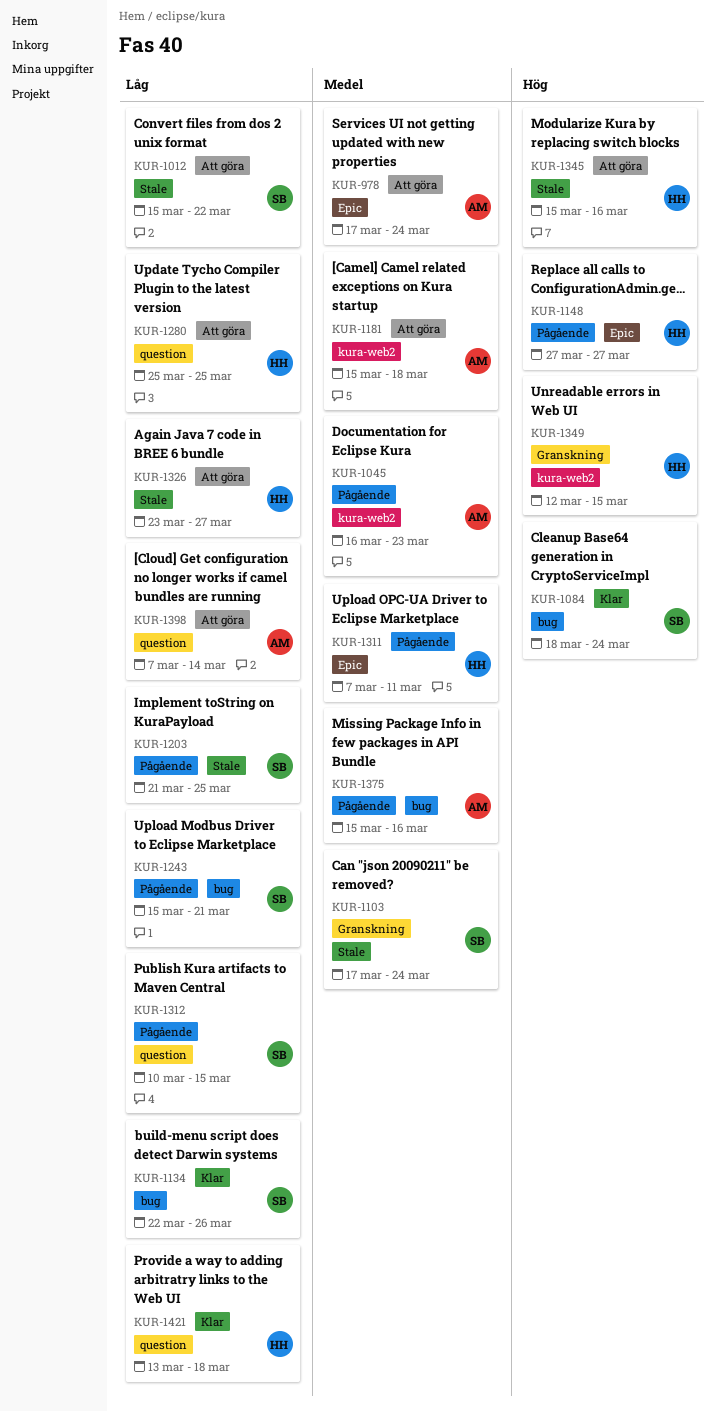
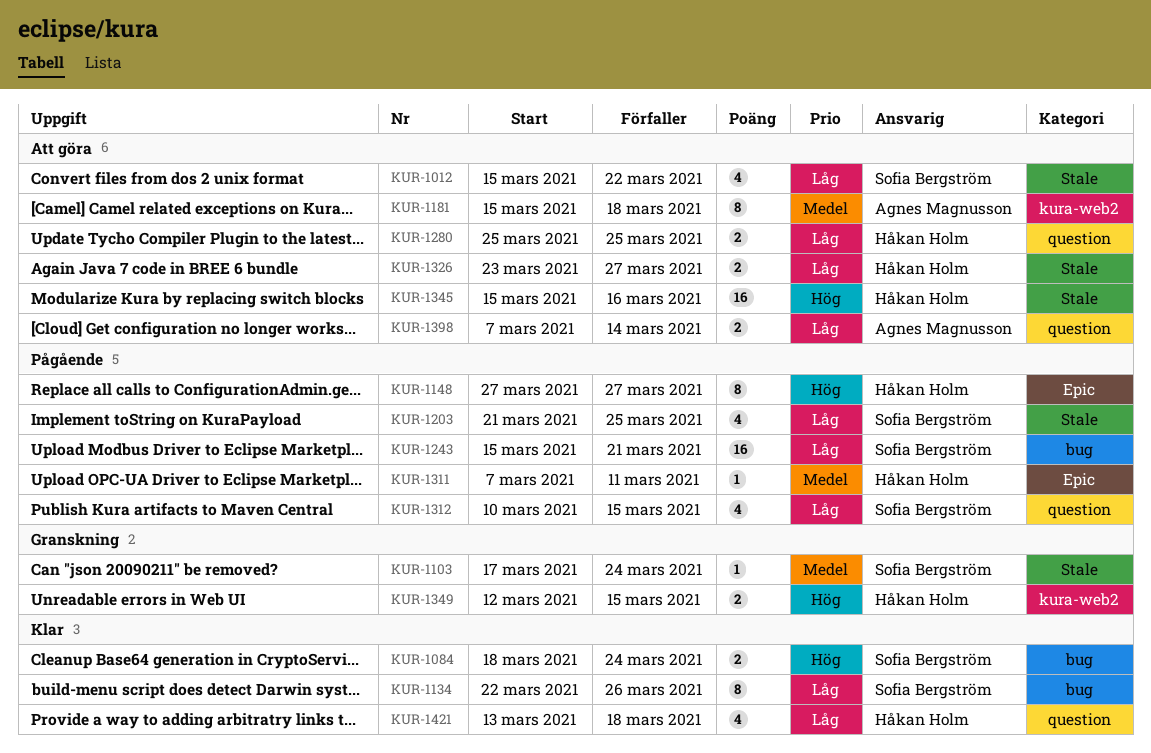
KUR-978: present -> none
KUR-1045: present -> none
KUR-1375: present -> none

